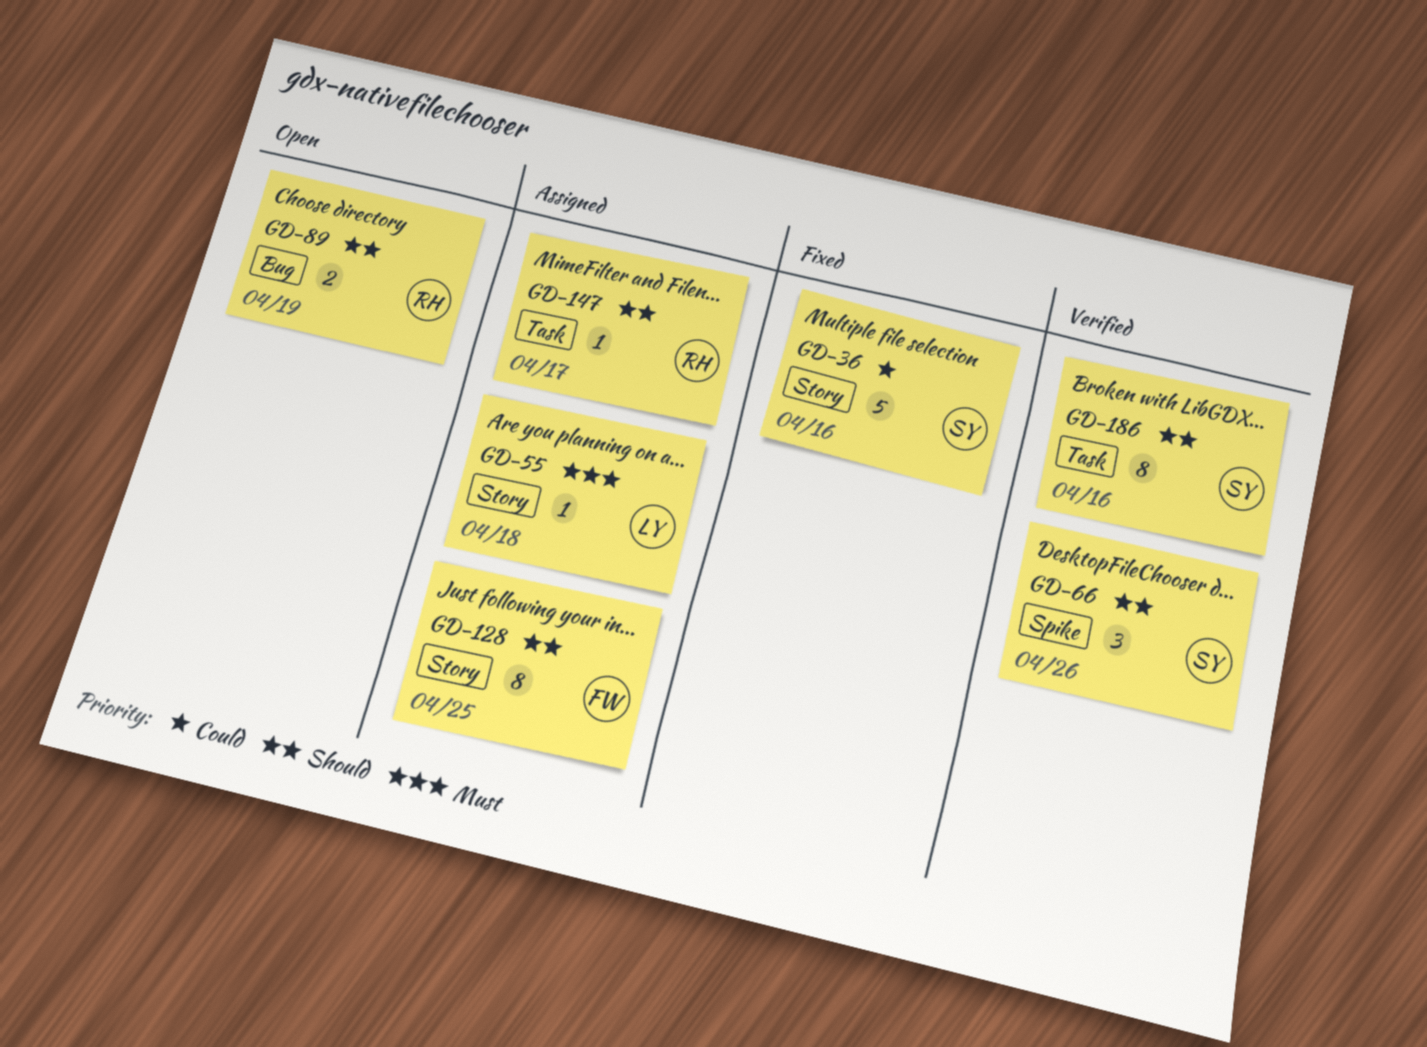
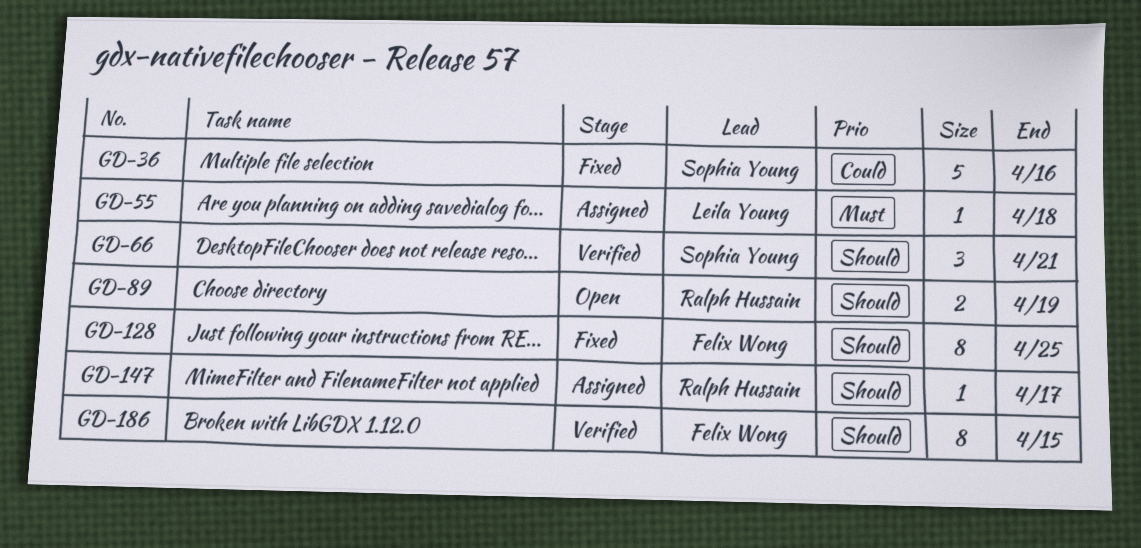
GD-66, due: Apr 26 -> Apr 21
GD-128, status: Assigned -> Fixed
GD-186, owner: Sophia Young -> Felix Wong
GD-186, due: Apr 16 -> Apr 15

